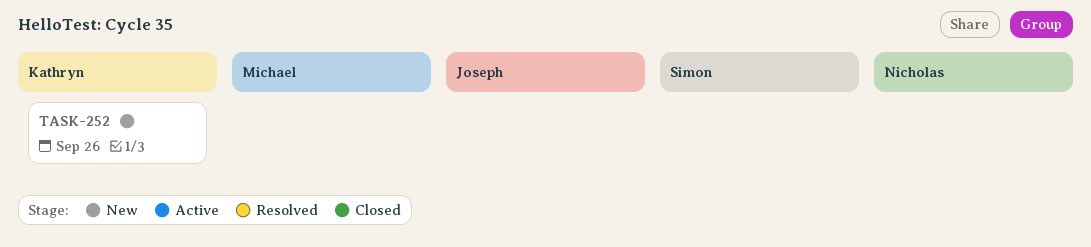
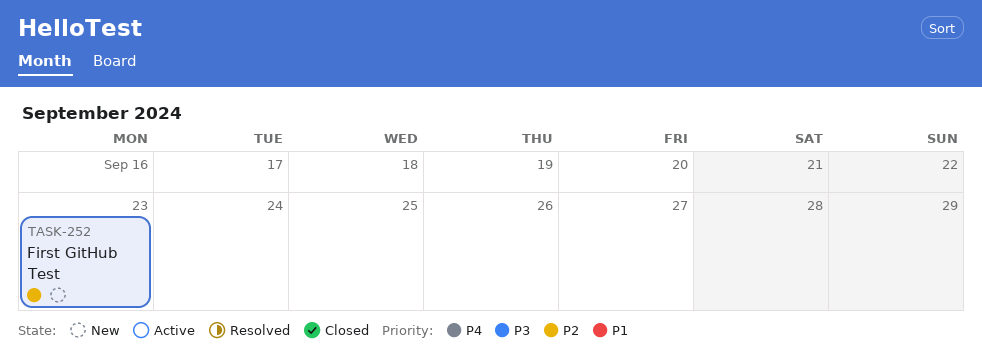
TASK-252, due: Sep 26 -> Sep 23

